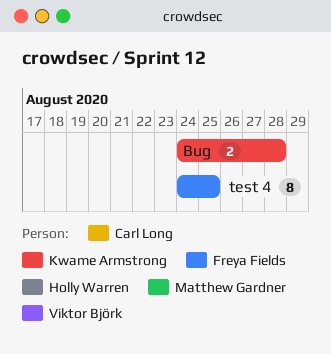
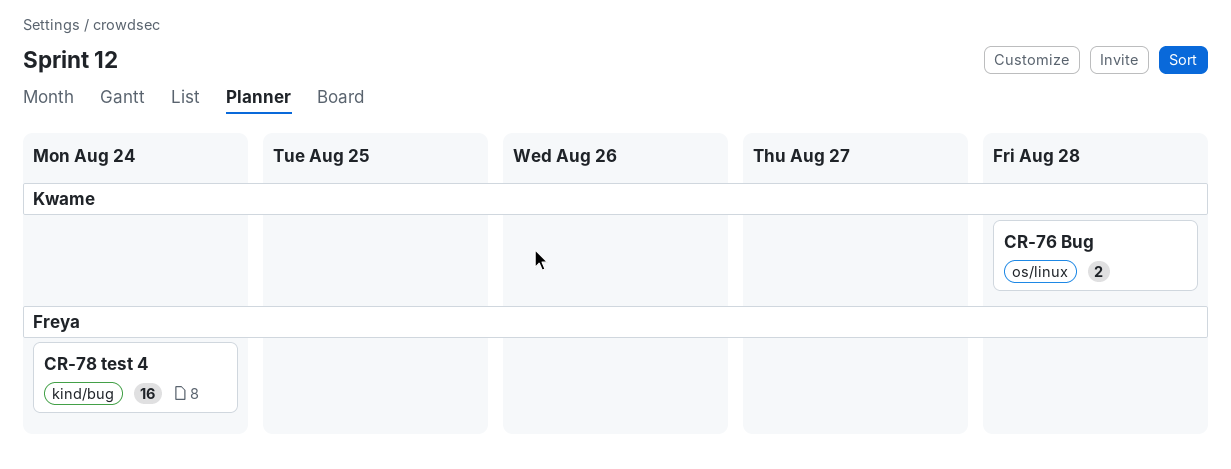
test 4, estimate: 8 -> 16
test 4, due: Aug 25 -> Aug 24

